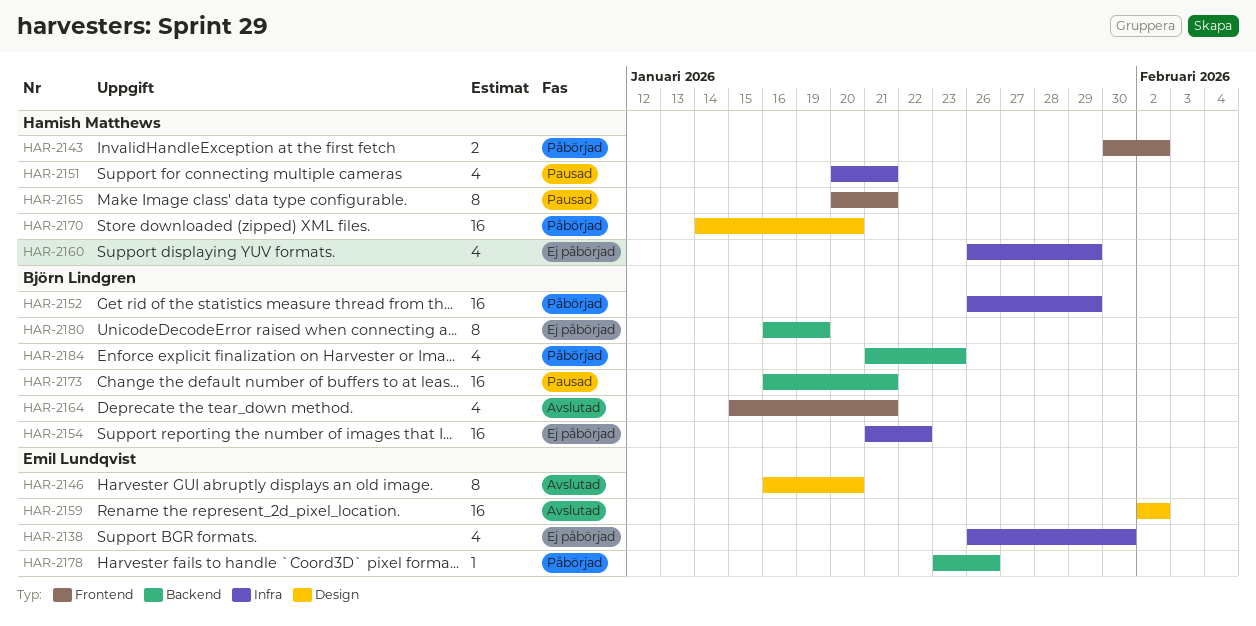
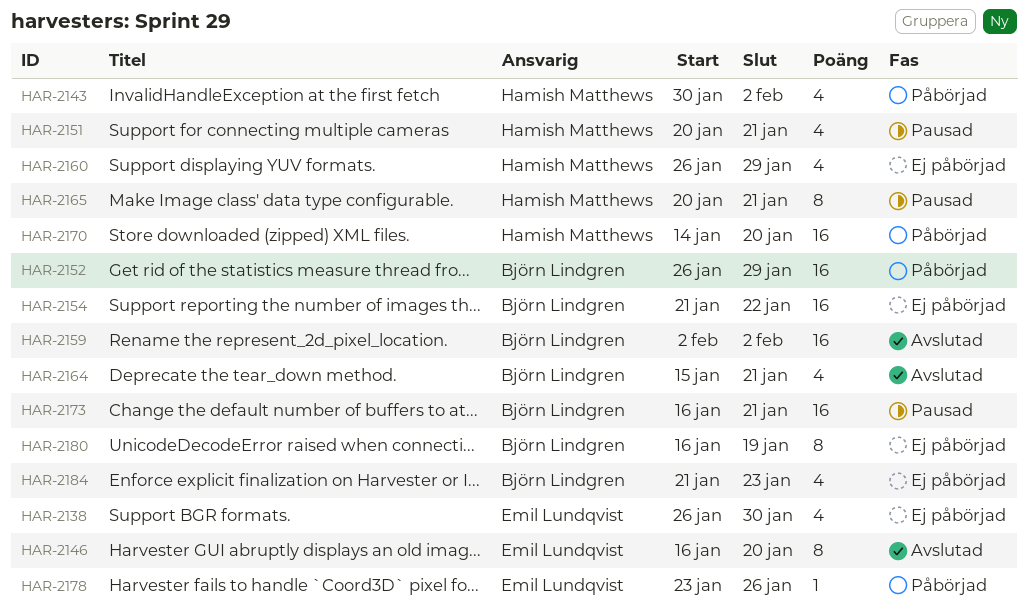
HAR-2143, estimate: 2 -> 4
HAR-2159, owner: Emil Lundqvist -> Björn Lindgren
HAR-2184, status: Påbörjad -> Ej påbörjad

